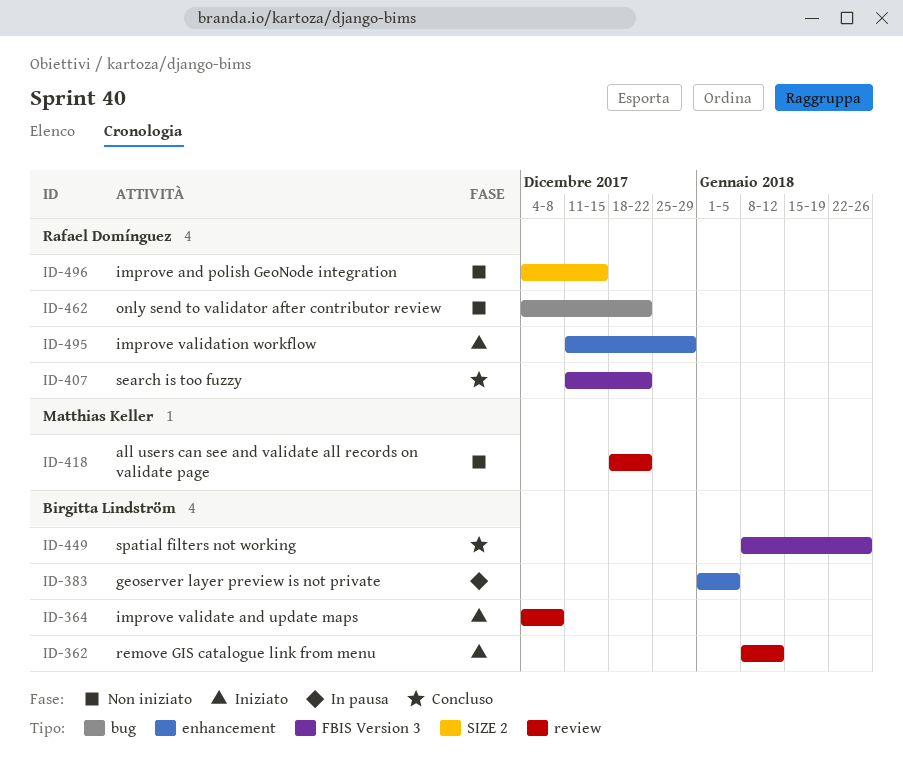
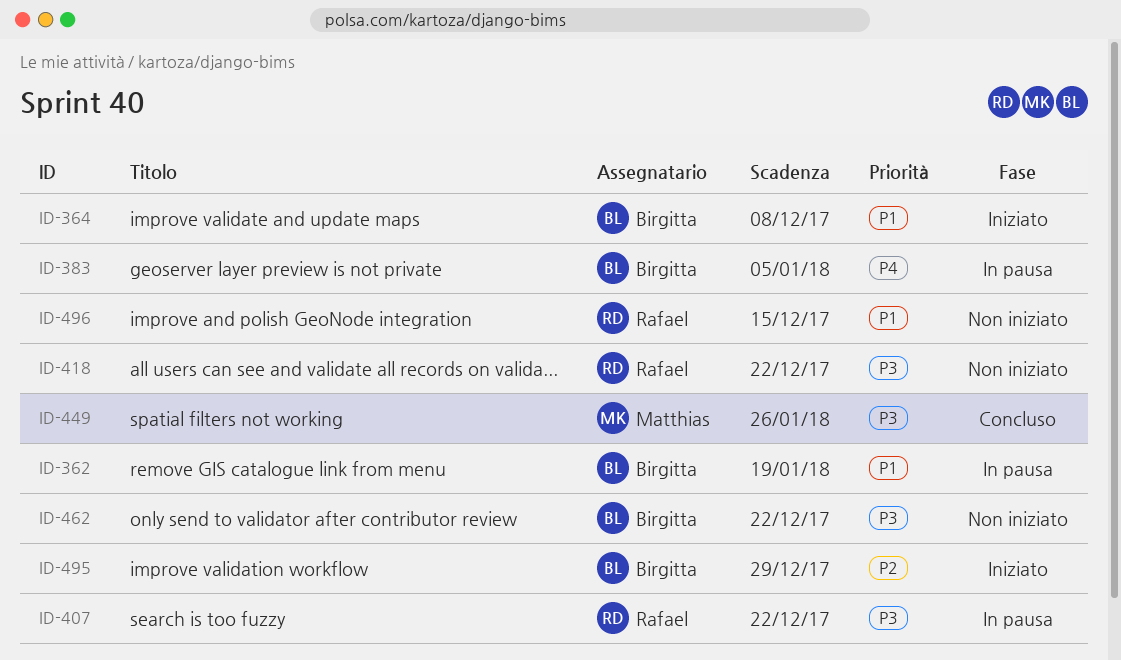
ID-362, status: Iniziato -> In pausa
ID-362, due: Jan 12 -> Jan 19
ID-407, status: Concluso -> In pausa
ID-418, owner: Matthias Keller -> Rafael Domínguez
ID-449, owner: Birgitta Lindström -> Matthias Keller
ID-462, owner: Rafael Domínguez -> Birgitta Lindström
ID-495, owner: Rafael Domínguez -> Birgitta Lindström

